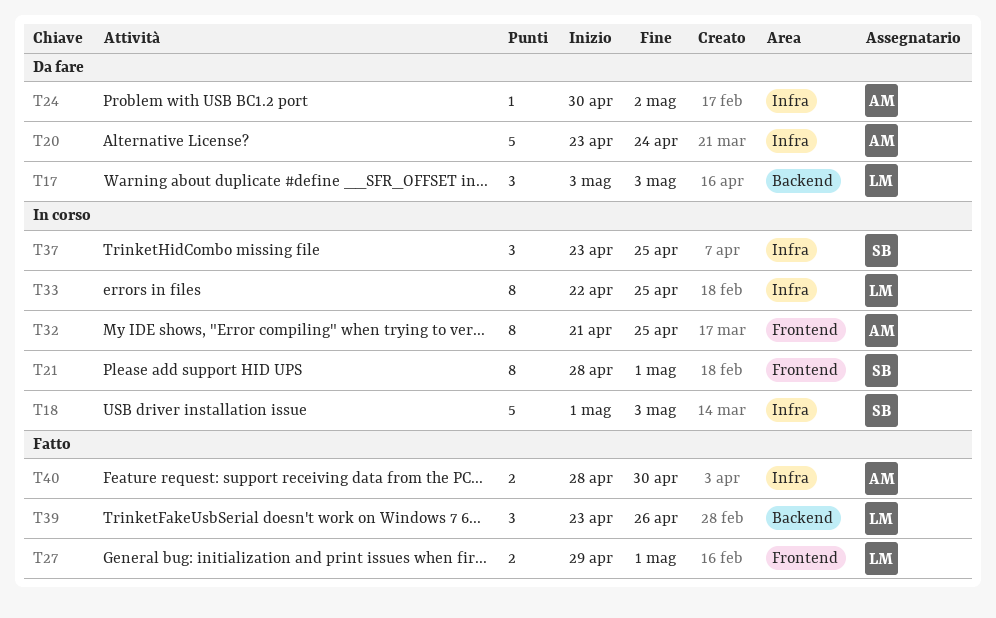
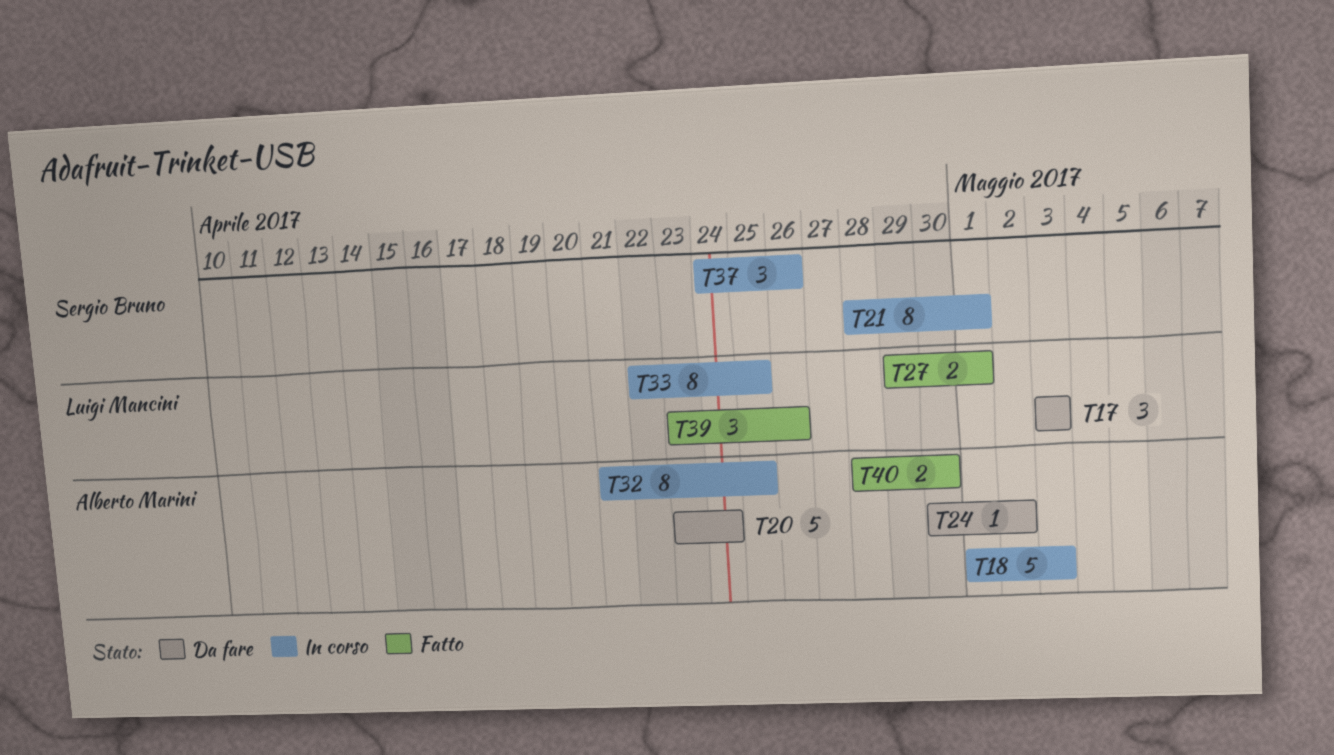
T18, owner: Sergio Bruno -> Alberto Marini
T37, start: Apr 23 -> Apr 24
T37, due: Apr 25 -> Apr 26

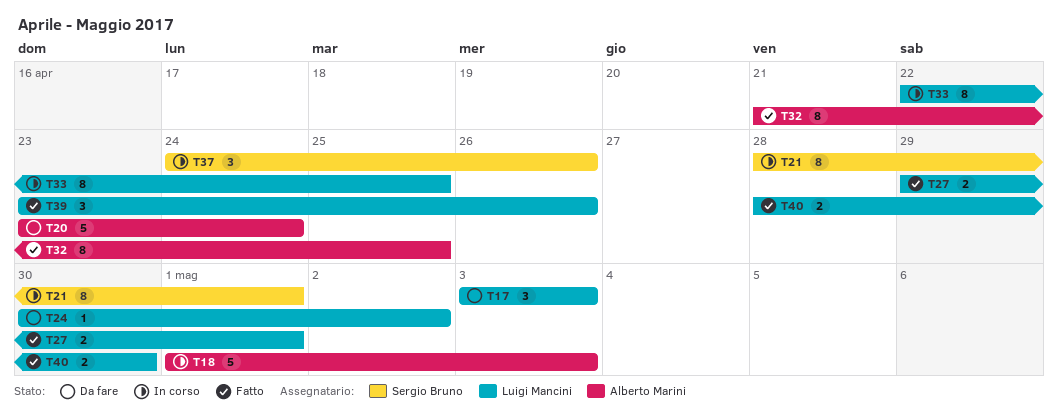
T24, owner: Alberto Marini -> Luigi Mancini
T32, status: In corso -> Fatto
T40, owner: Alberto Marini -> Luigi Mancini

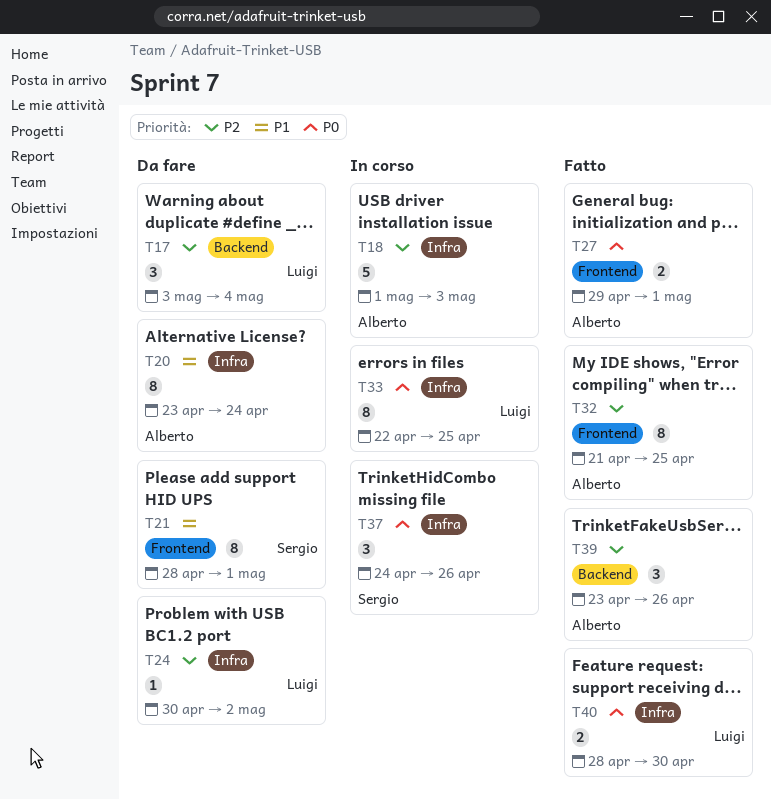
T17, due: May 3 -> May 4
T20, estimate: 5 -> 8
T21, status: In corso -> Da fare
T27, owner: Luigi Mancini -> Alberto Marini
T39, owner: Luigi Mancini -> Alberto Marini

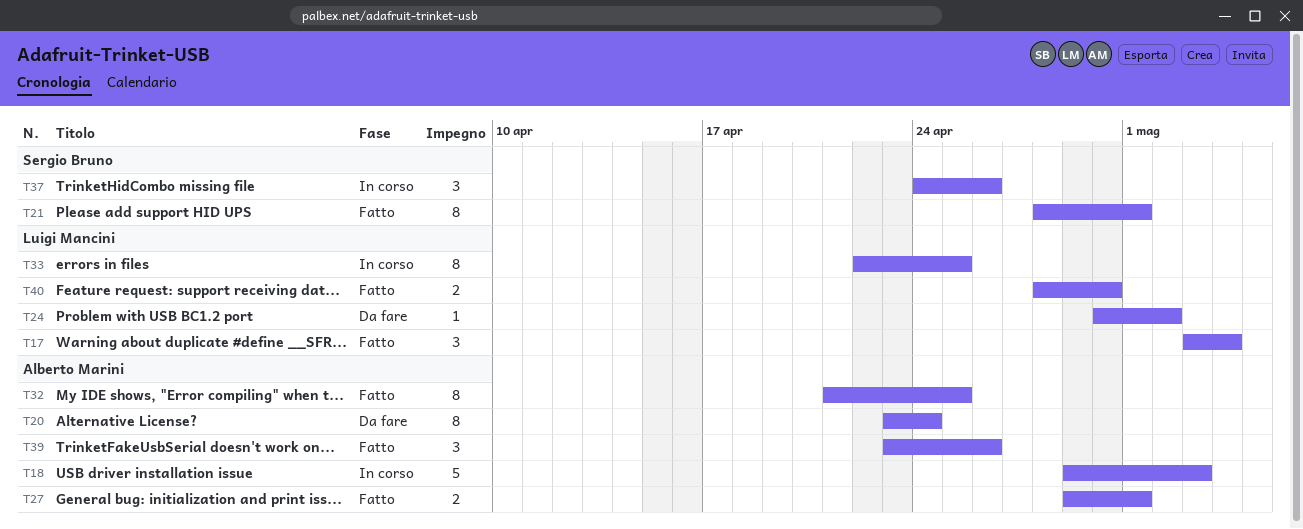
T17, status: Da fare -> Fatto
T18, start: May 1 -> Apr 29
T21, status: Da fare -> Fatto

